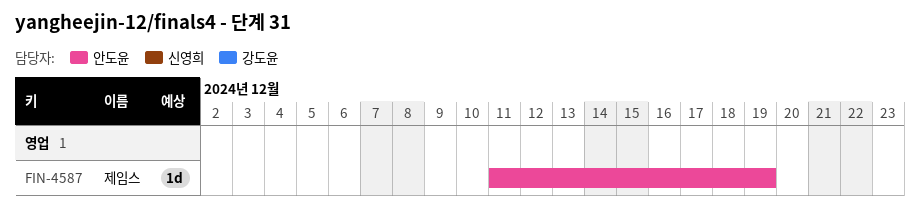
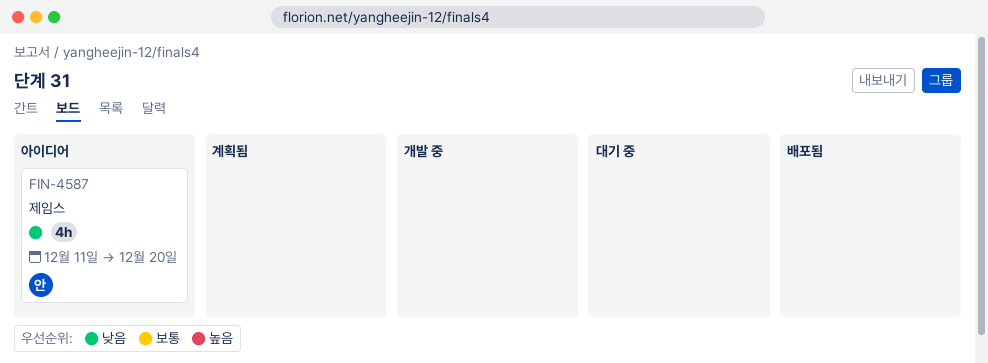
FIN-4587, estimate: 1d -> 4h
FIN-4587, due: Dec 19 -> Dec 20

